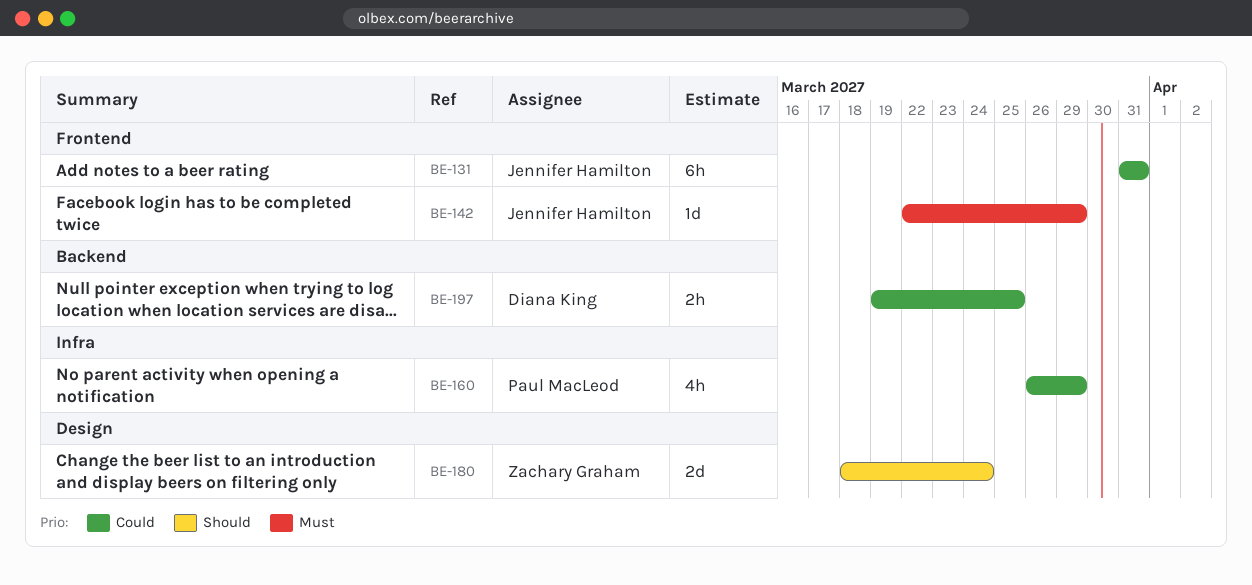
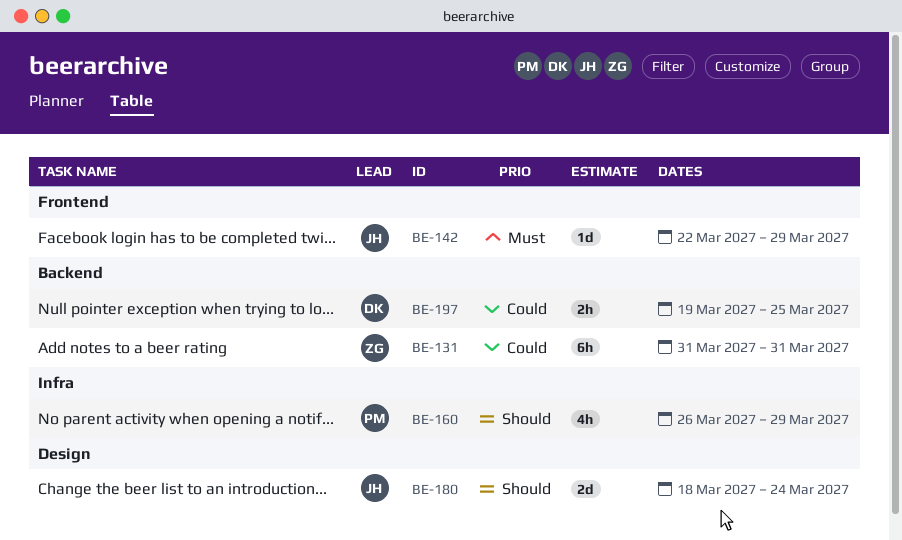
BE-131, owner: Jennifer Hamilton -> Zachary Graham
BE-131, label: Frontend -> Backend
BE-160, priority: Could -> Should
BE-180, owner: Zachary Graham -> Jennifer Hamilton

